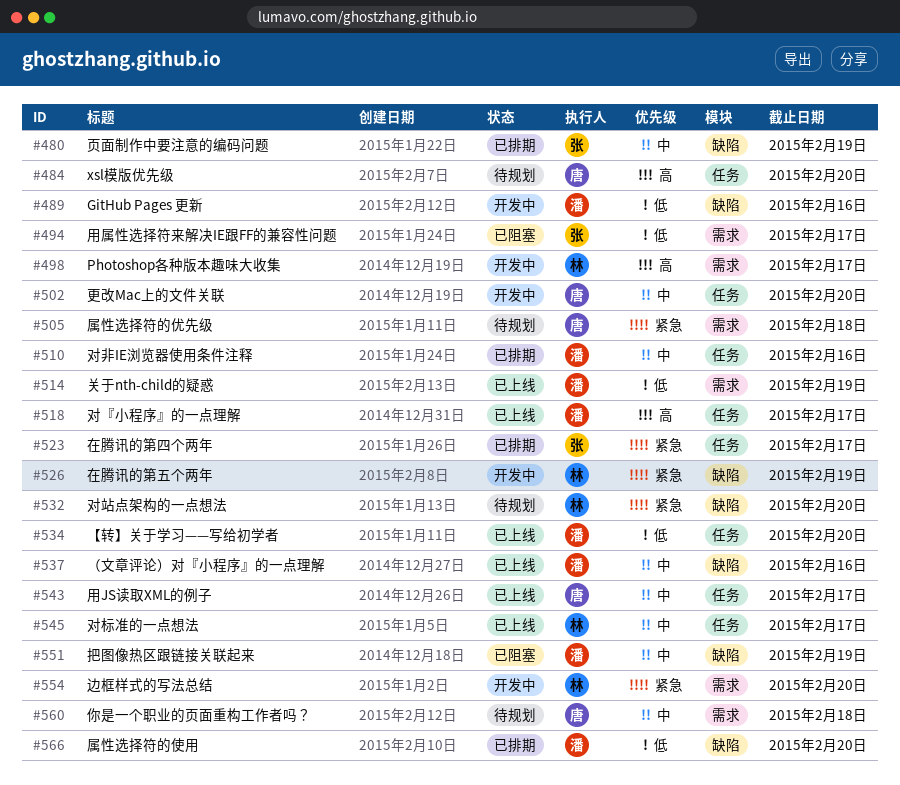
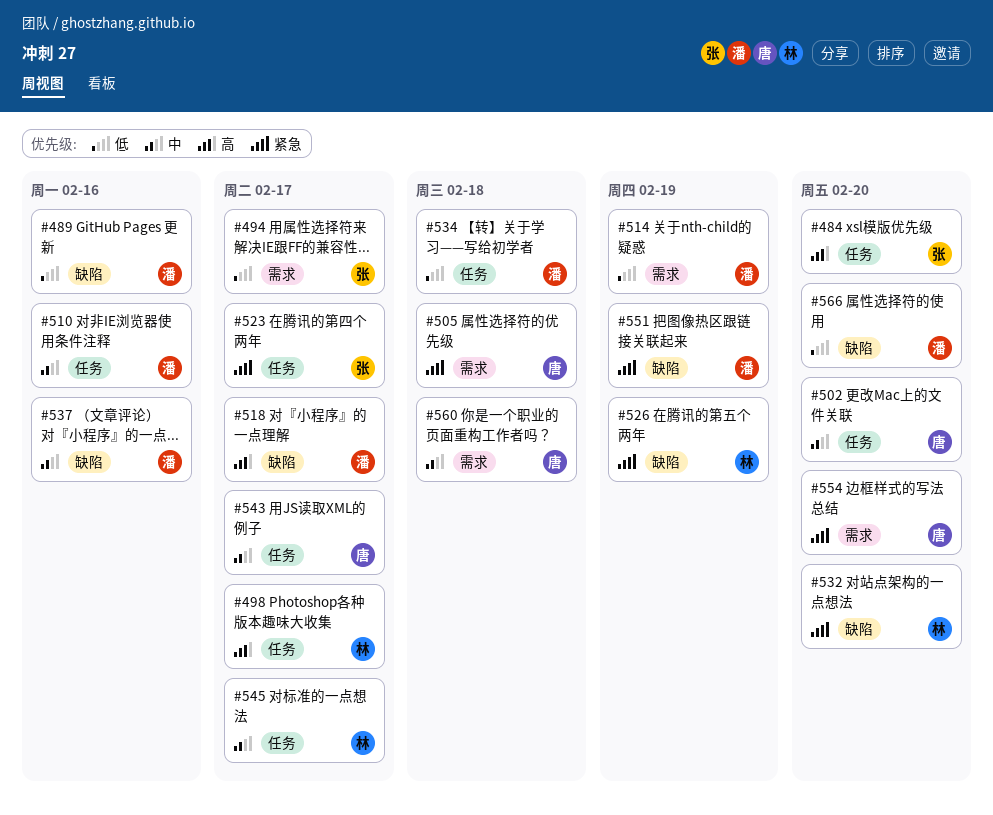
#480: present -> none
#484, owner: 唐 -> 张
#498, label: 需求 -> 任务
#518, label: 任务 -> 缺陷
#534, due: Feb 20 -> Feb 18
#551, priority: 中 -> 紧急
#554, owner: 林 -> 唐

